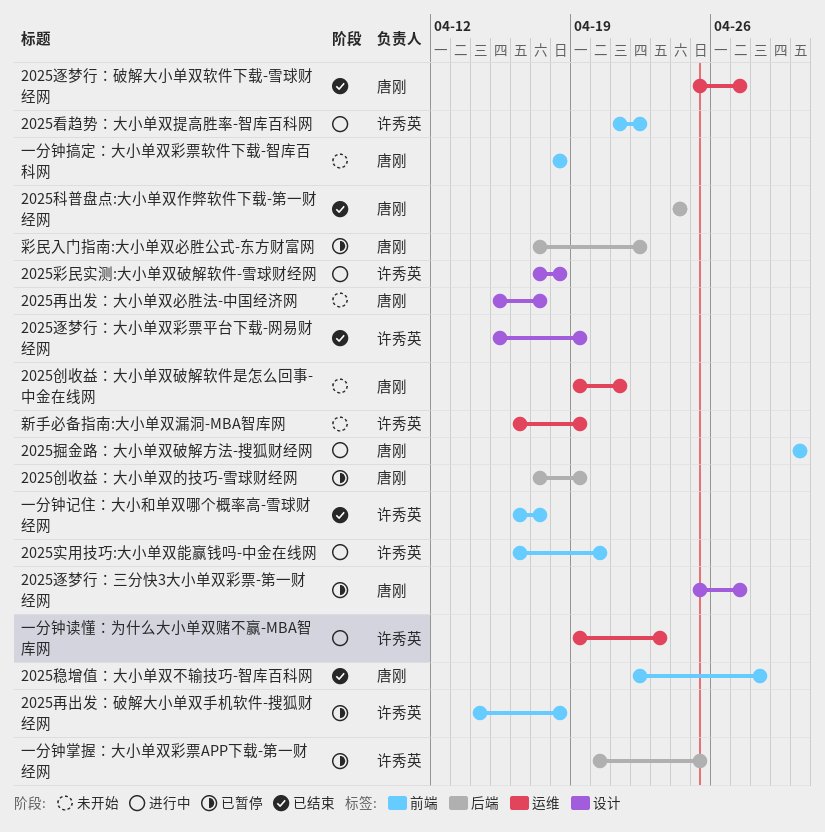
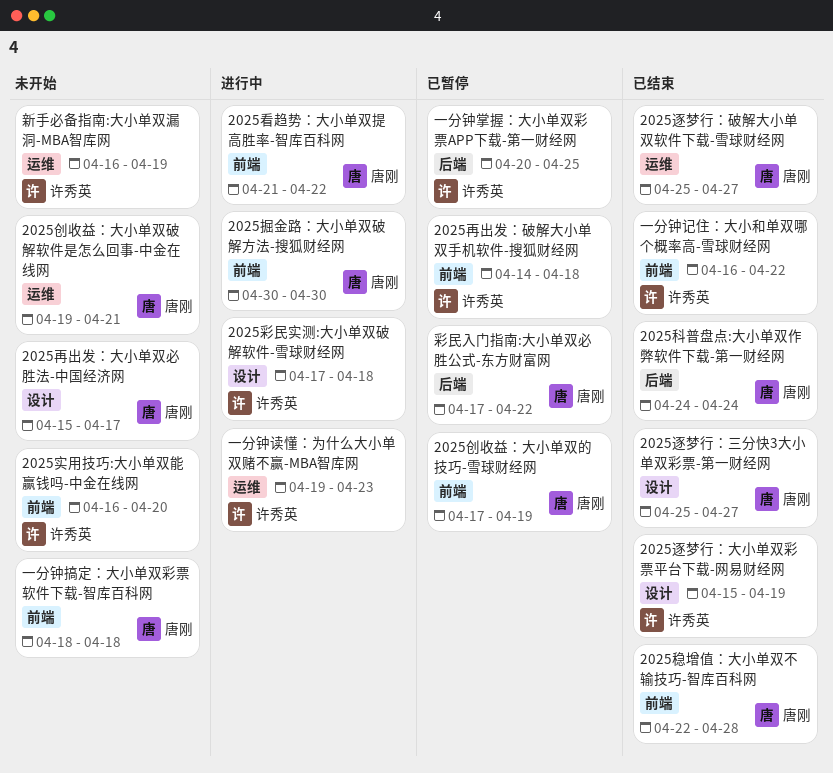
2025创收益：大小单双的技巧-雪球财经网, label: 后端 -> 前端
2025实用技巧:大小单双能赢钱吗-中金在线网, status: 进行中 -> 未开始
2025看趋势：大小单双提高胜率-智库百科网, owner: 许秀英 -> 唐刚
2025逐梦行：三分快3大小单双彩票-第一财经网, status: 已暂停 -> 已结束
一分钟记住：大小和单双哪个概率高-雪球财经网, due: Apr 17 -> Apr 22

